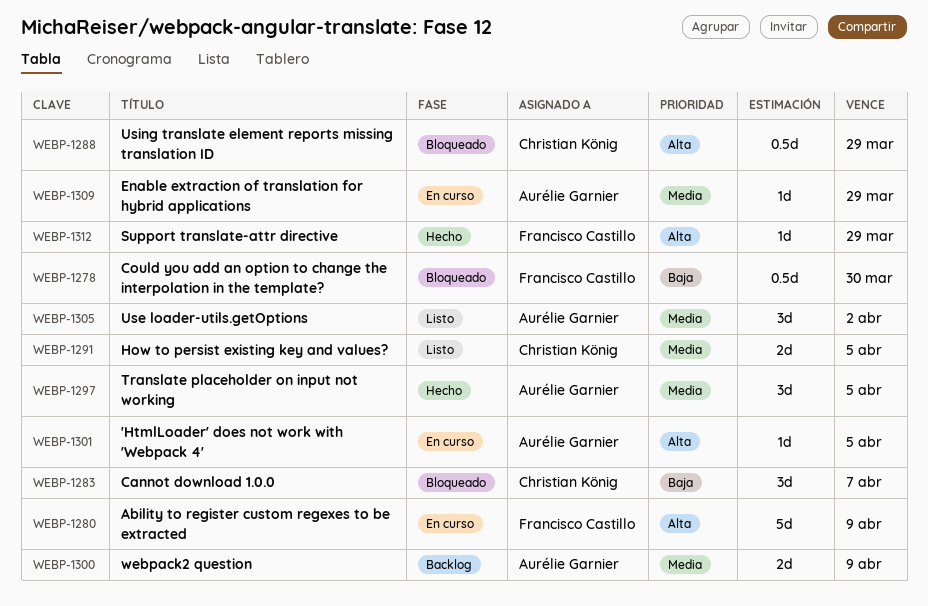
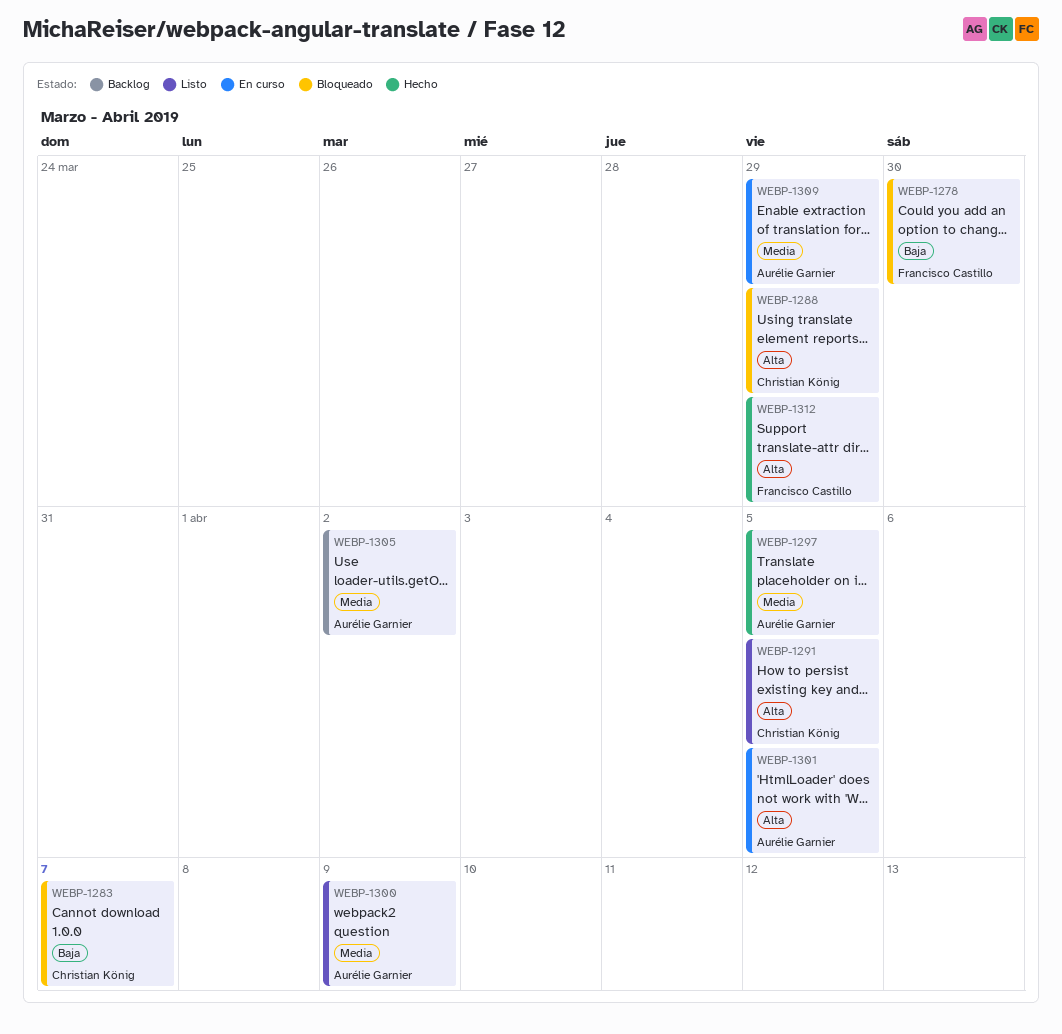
WEBP-1280: present -> none
WEBP-1291, priority: Media -> Alta
WEBP-1300, status: Backlog -> Listo
WEBP-1305, status: Listo -> Backlog

